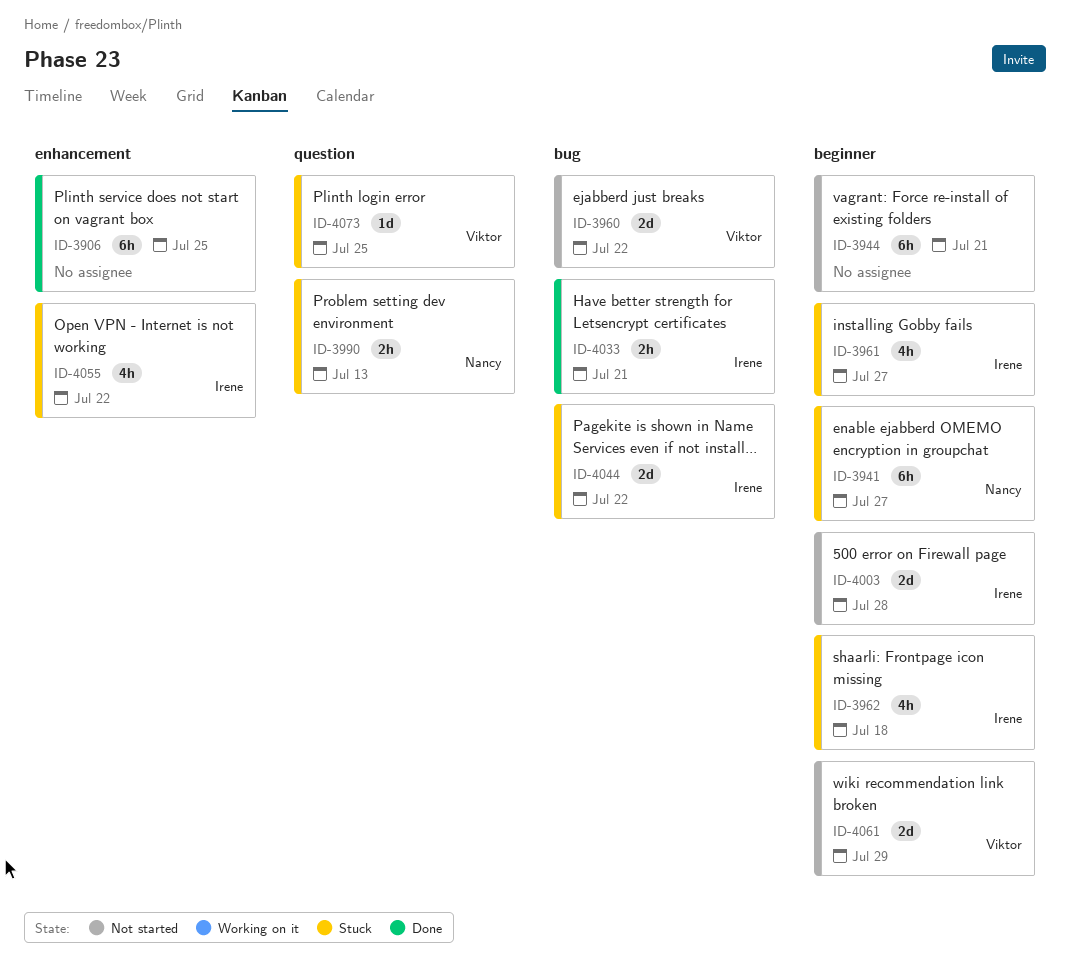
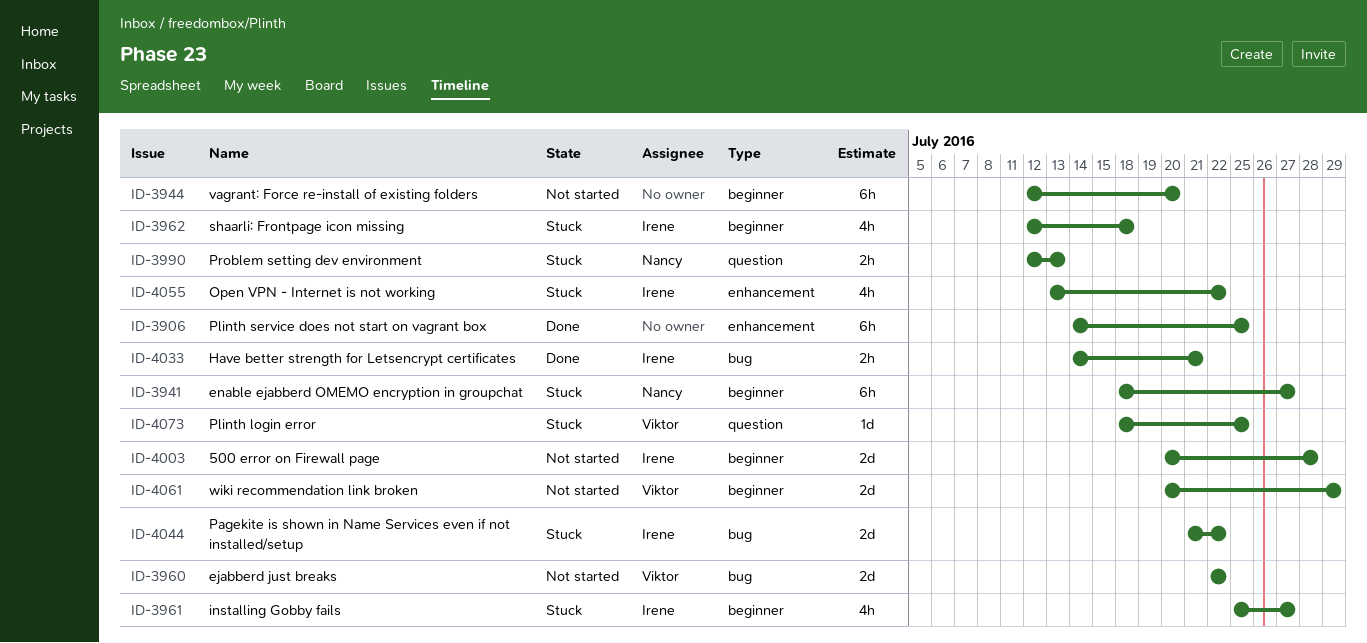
ID-3944, due: Jul 21 -> Jul 20

